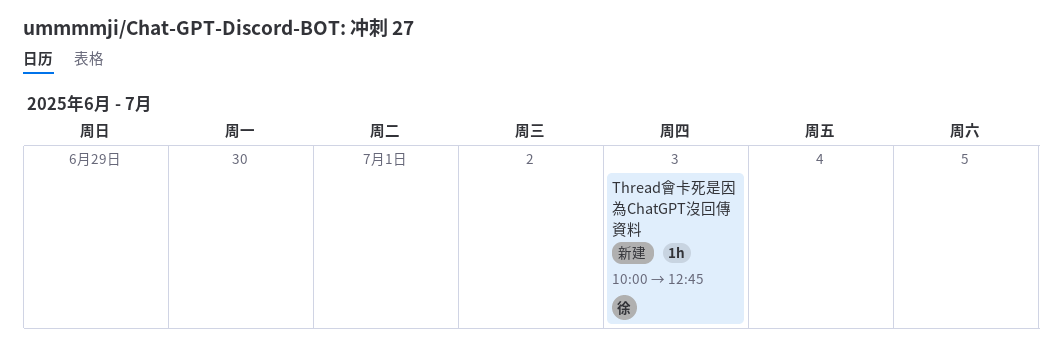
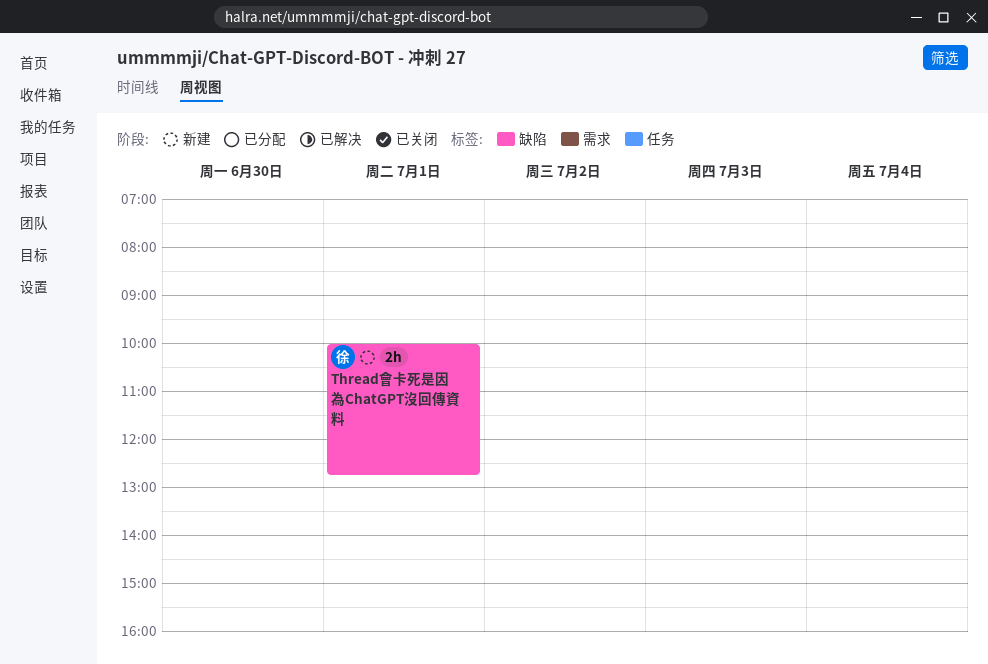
Thread會卡死是因為ChatGPT沒回傳資料, estimate: 1h -> 2h
Thread會卡死是因為ChatGPT沒回傳資料, day: Jul 3 -> Jul 1

